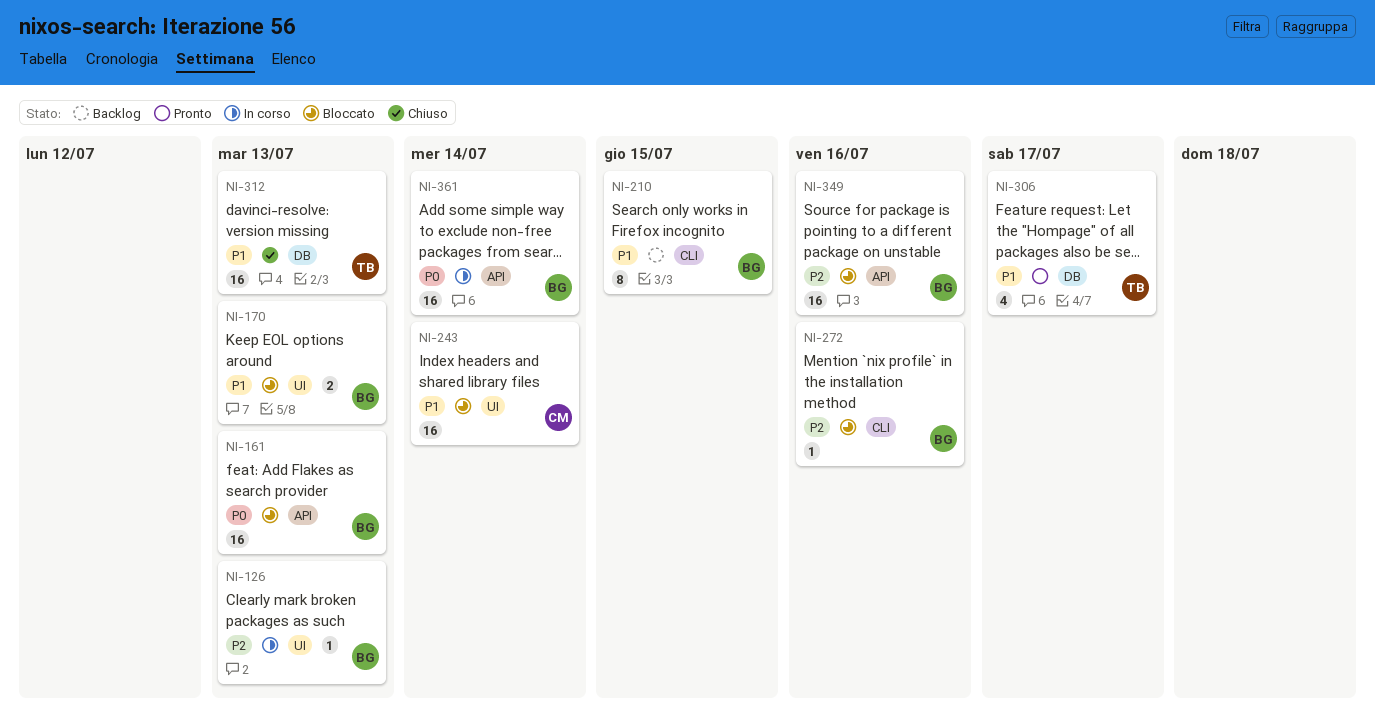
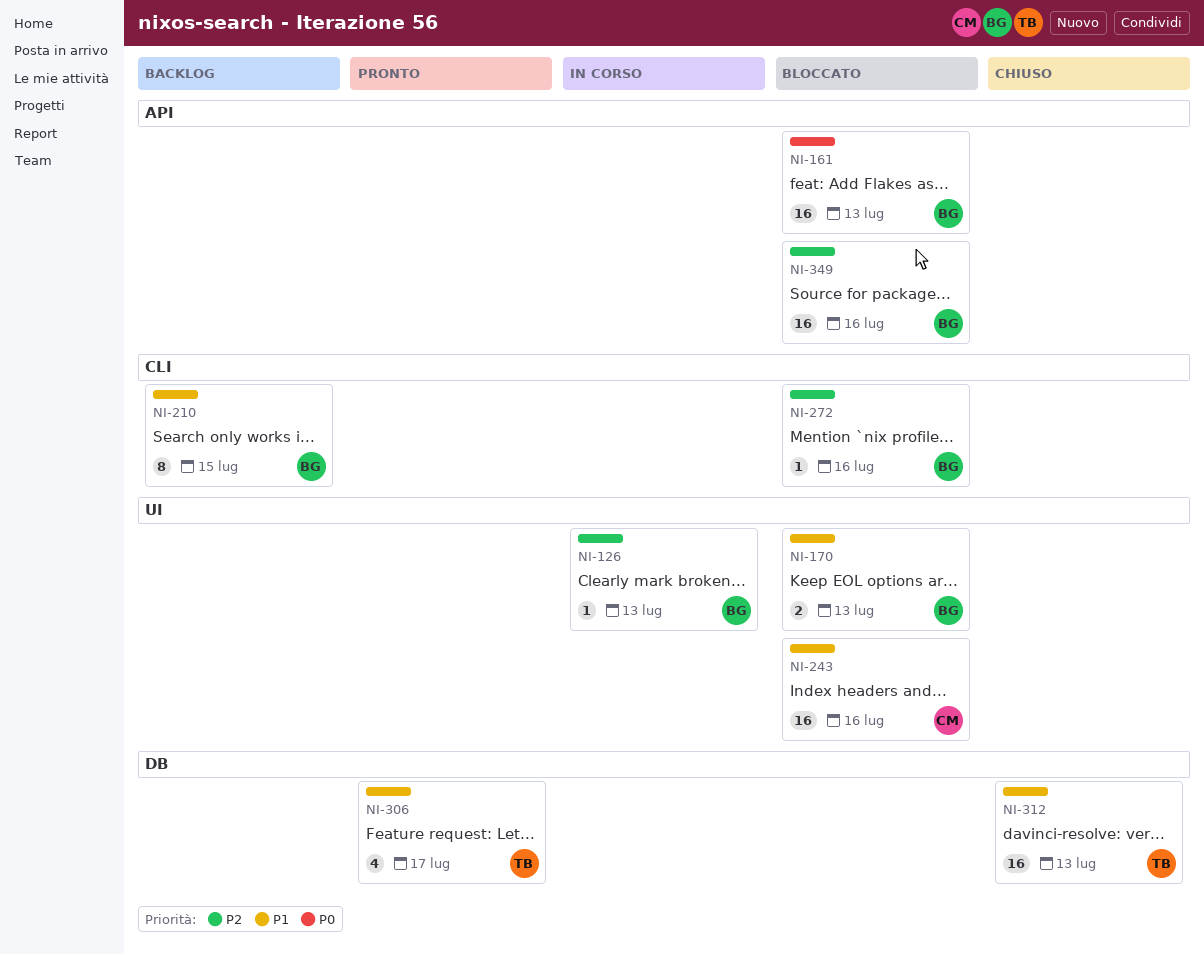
NI-243, due: Jul 14 -> Jul 16
NI-361: present -> none

